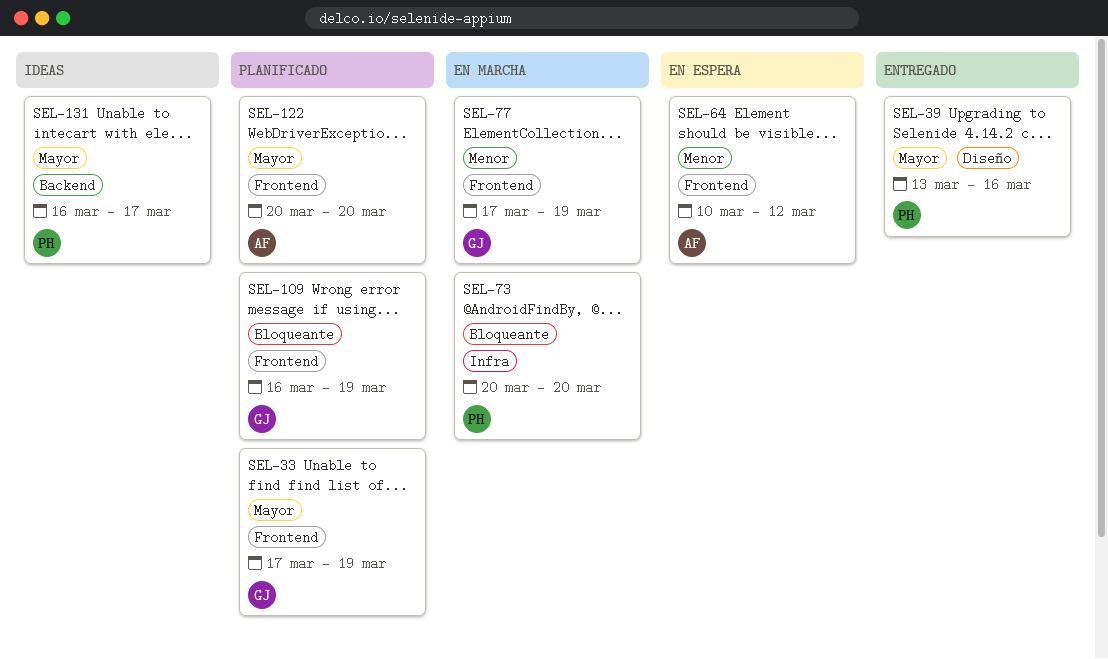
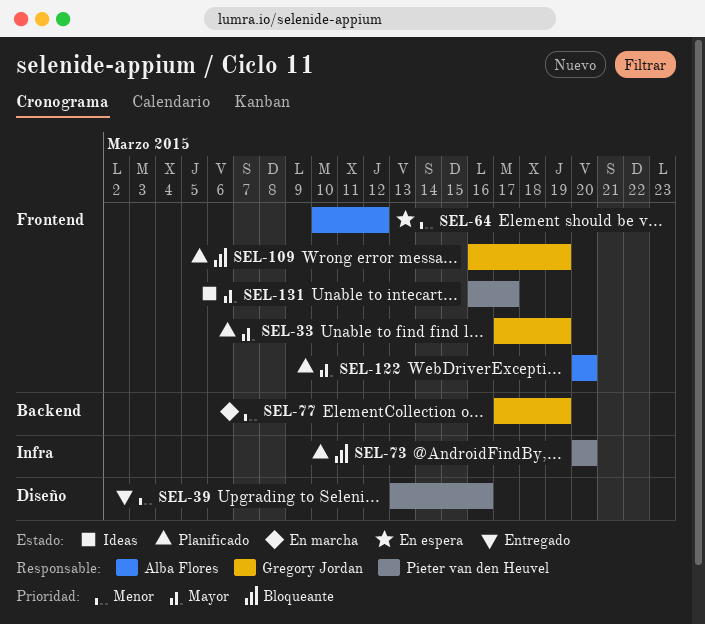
SEL-39, priority: Mayor -> Menor
SEL-73, status: En marcha -> Planificado
SEL-77, label: Frontend -> Backend
SEL-131, label: Backend -> Frontend

